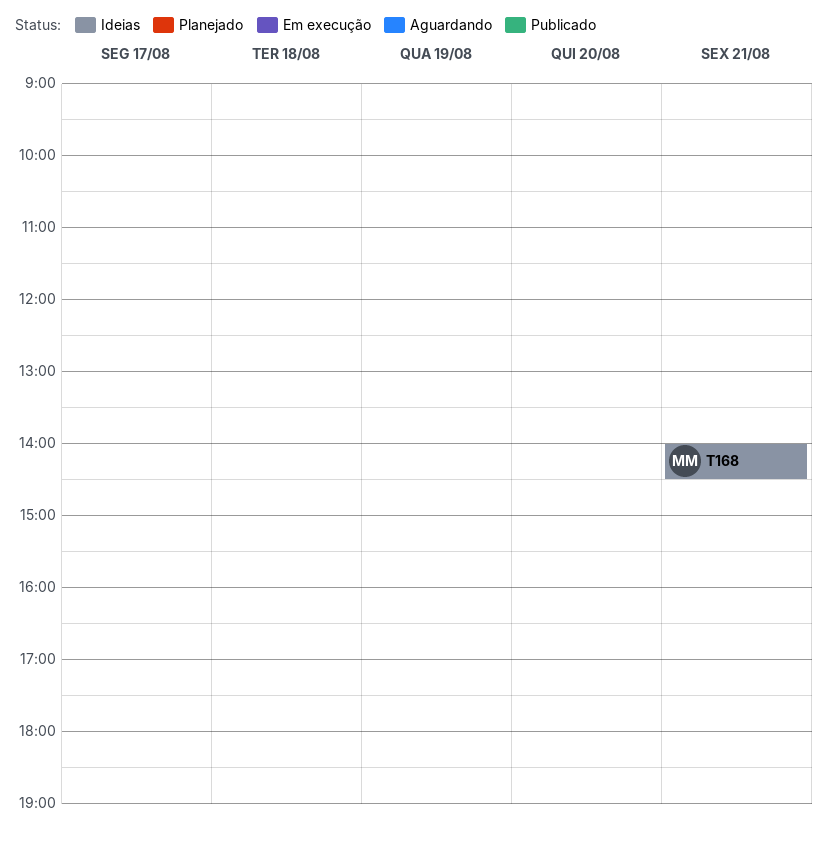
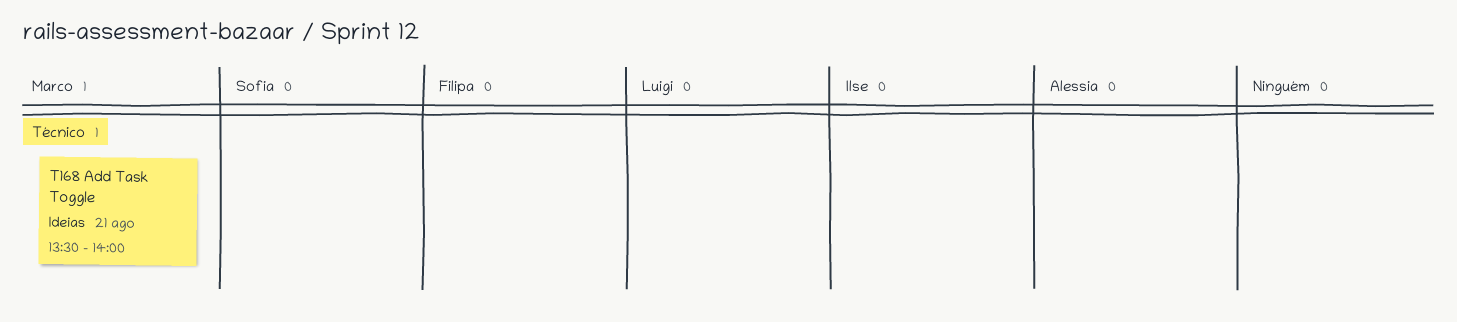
T168, begins: 14:00 -> 13:30
T168, ends: 14:30 -> 14:00

